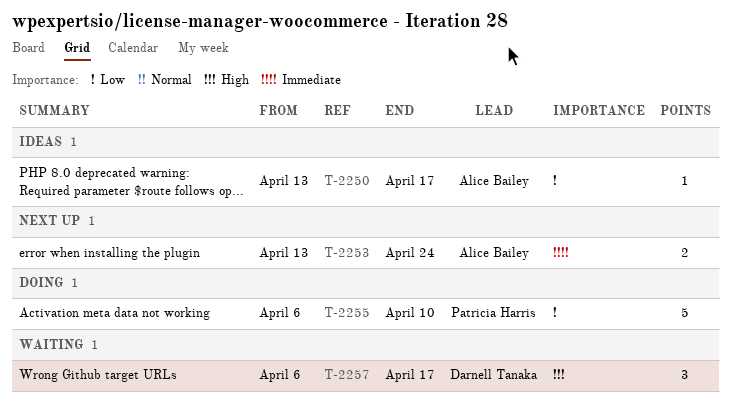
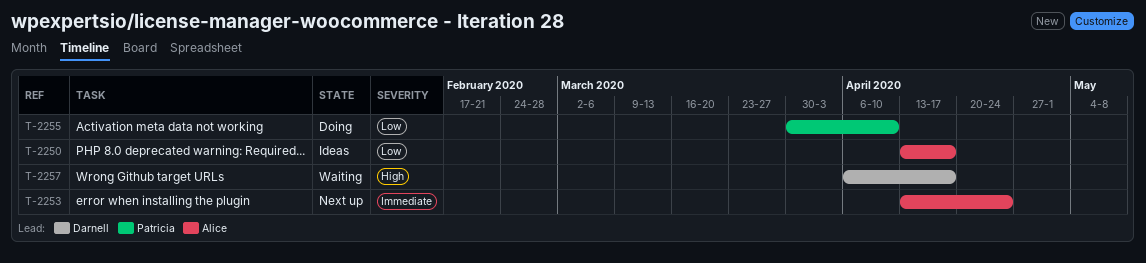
T-2255, start: Apr 6 -> Mar 30

